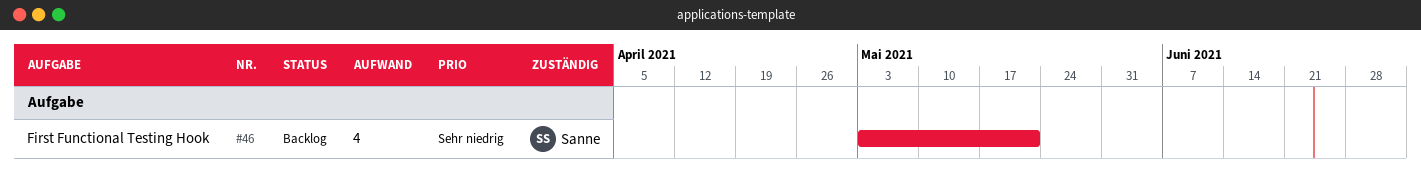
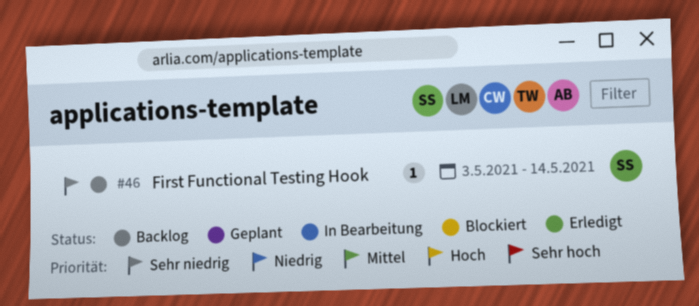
#46, estimate: 4 -> 1
#46, due: May 21 -> May 14

